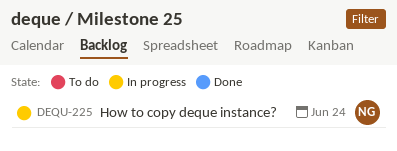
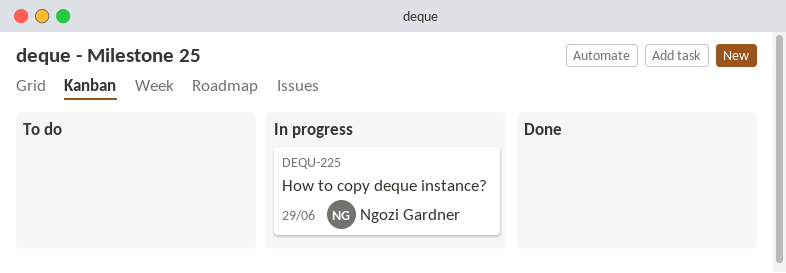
DEQU-225, due: Jun 24 -> Jun 29

